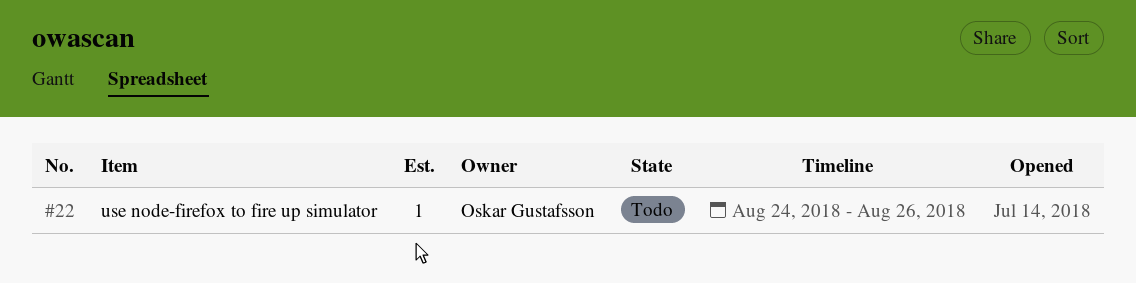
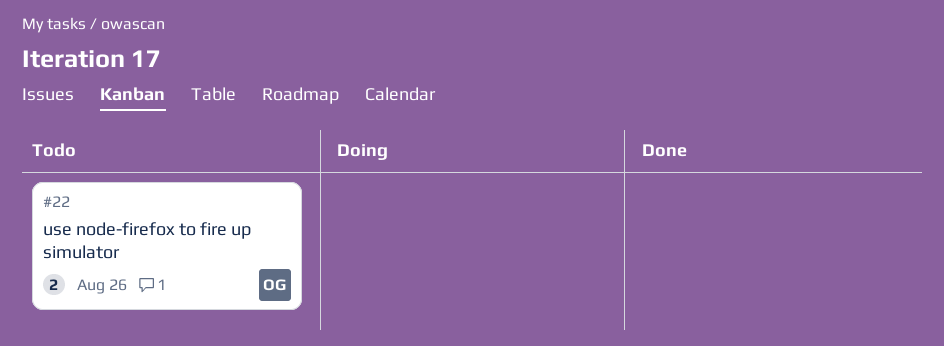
#22, estimate: 1 -> 2

